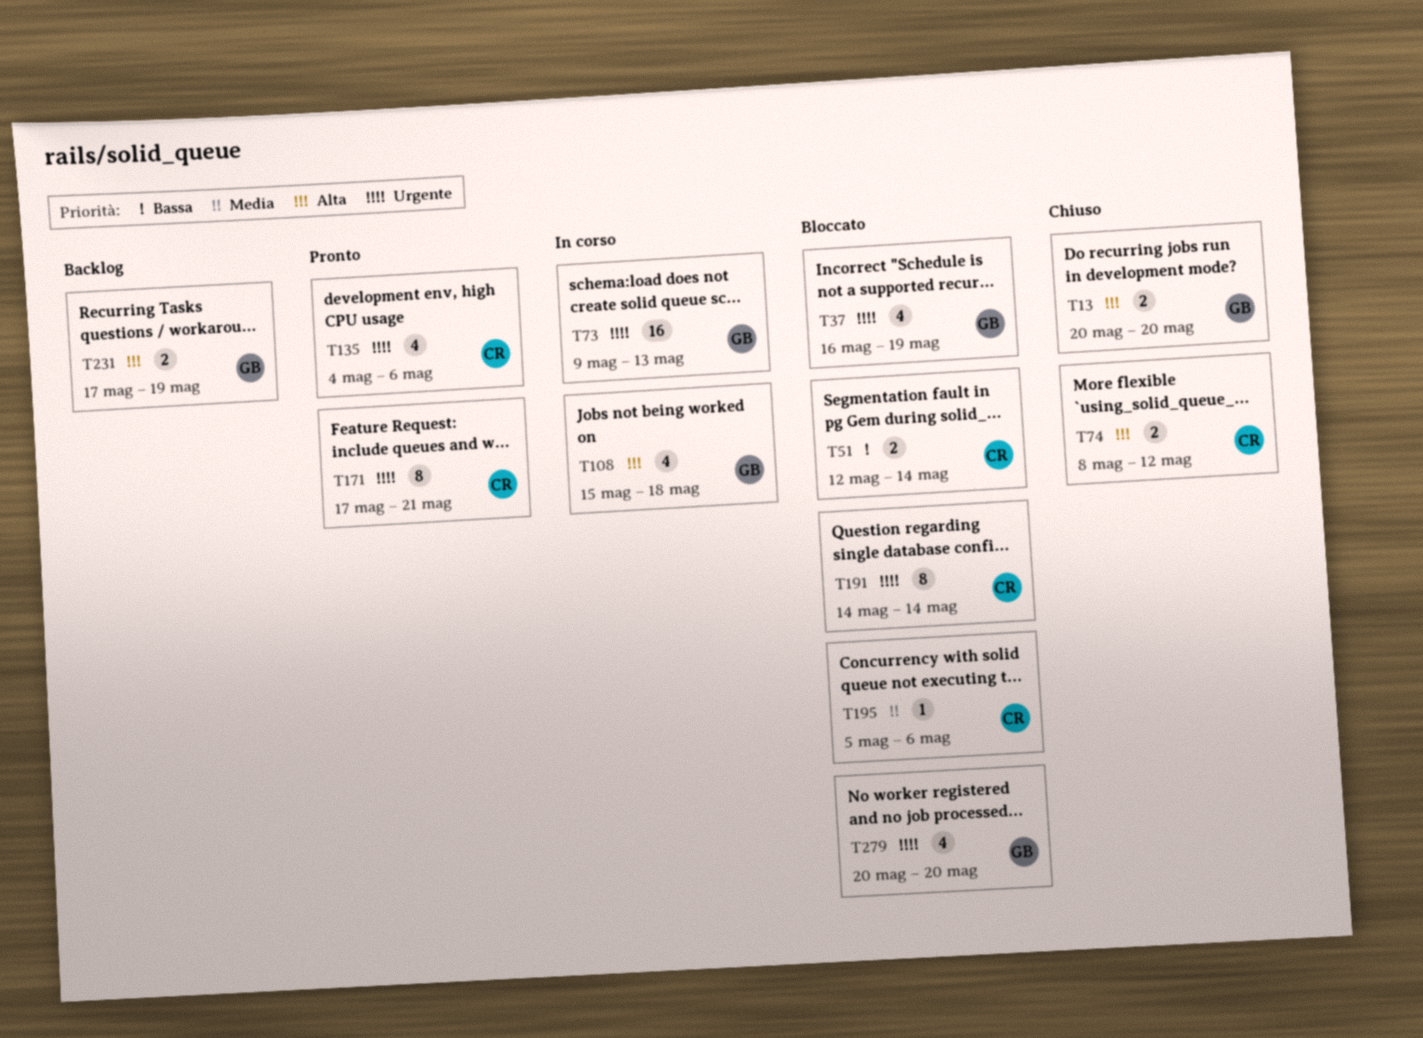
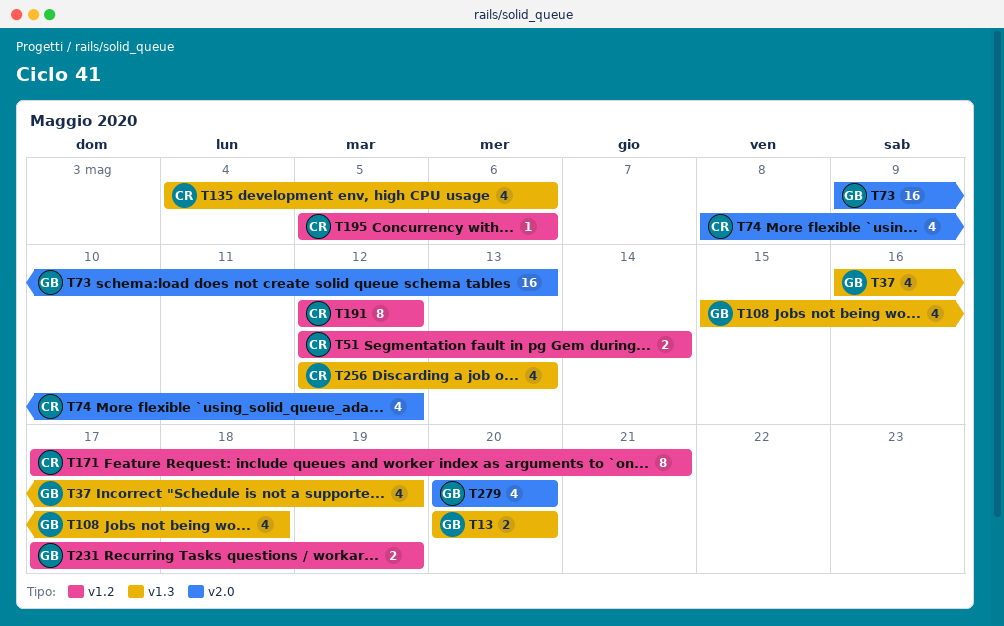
T74, estimate: 2 -> 4
T191, start: May 14 -> May 12
T191, due: May 14 -> May 12
T256: none -> present

